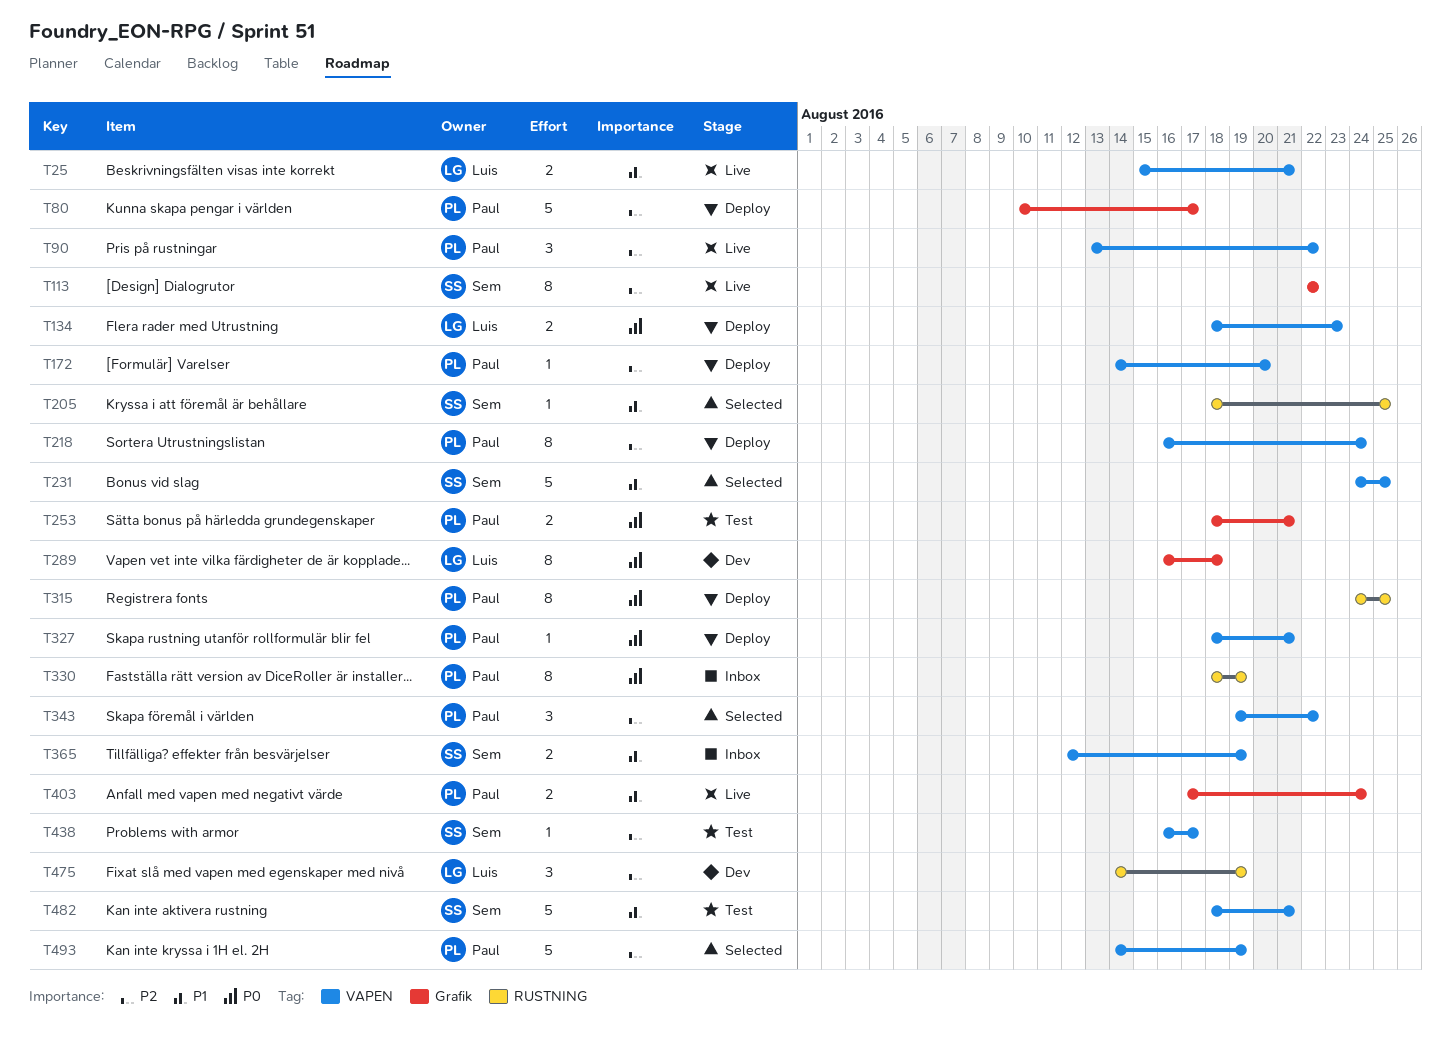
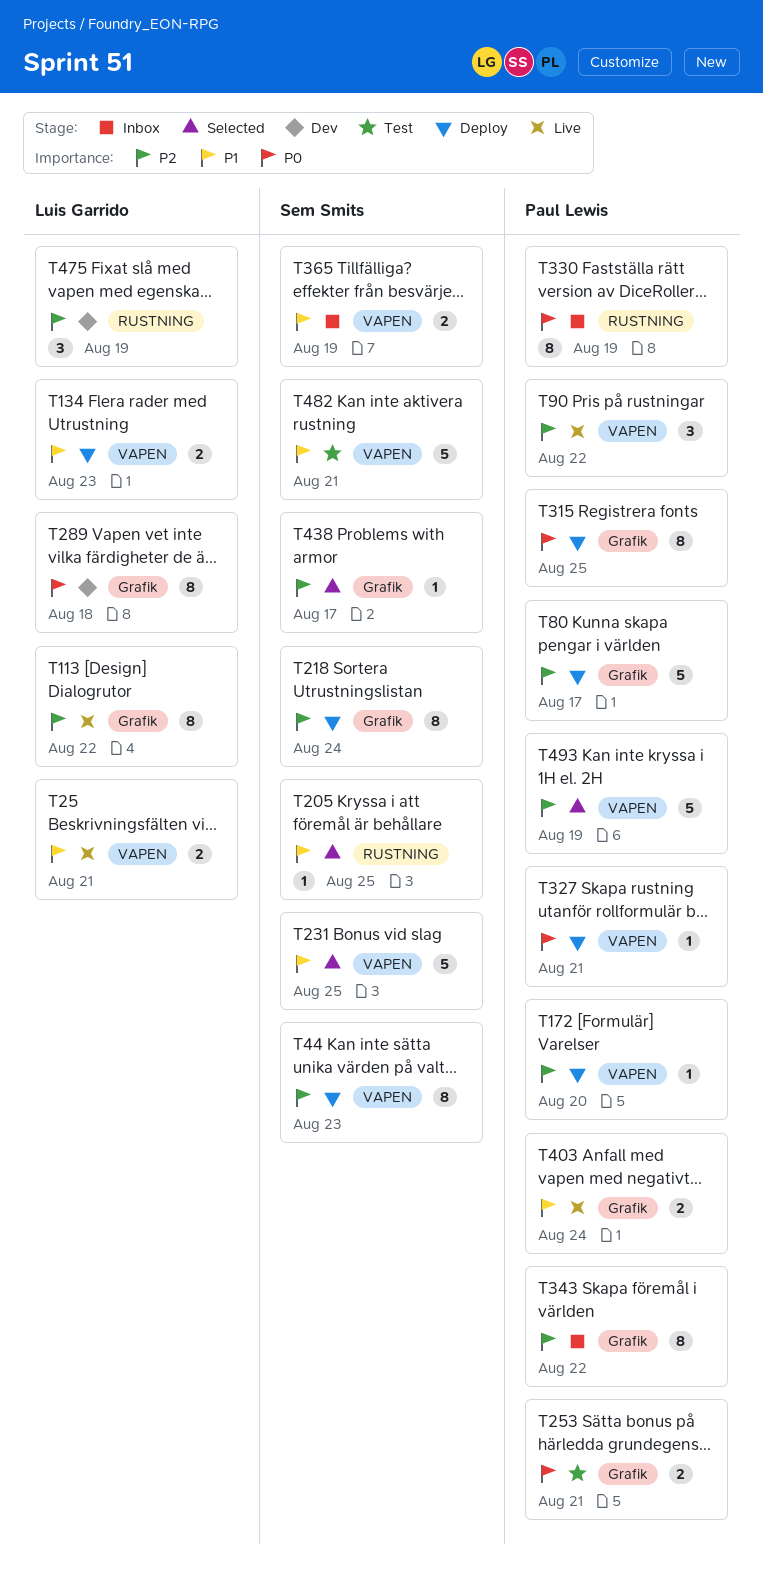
T44: none -> present
T113, owner: Sem Smits -> Luis Garrido
T134, priority: P0 -> P1
T218, owner: Paul Lewis -> Sem Smits
T218, label: VAPEN -> Grafik
T315, label: RUSTNING -> Grafik
T343, status: Selected -> Inbox
T343, label: VAPEN -> Grafik
T343, estimate: 3 -> 8
T438, status: Test -> Selected
T438, label: VAPEN -> Grafik

